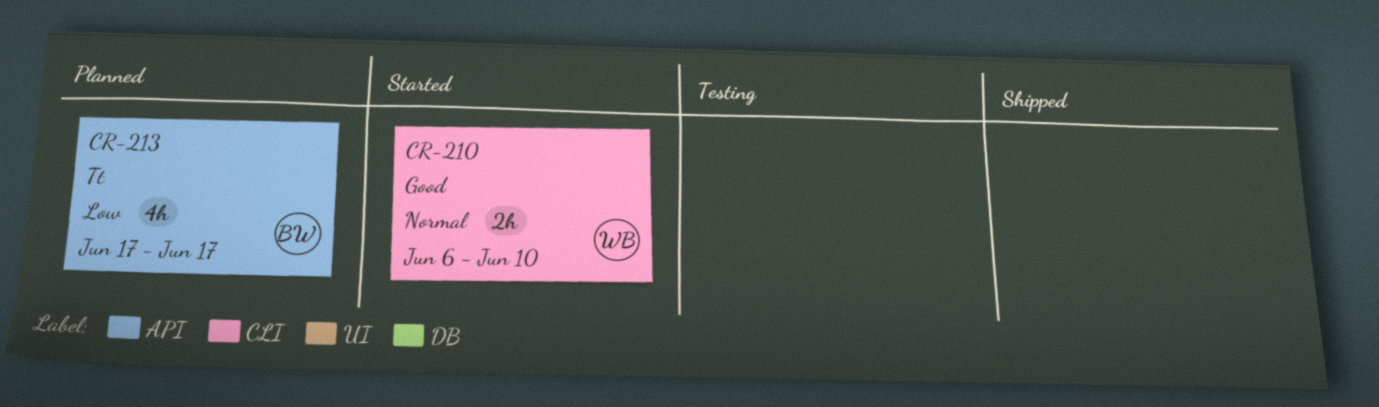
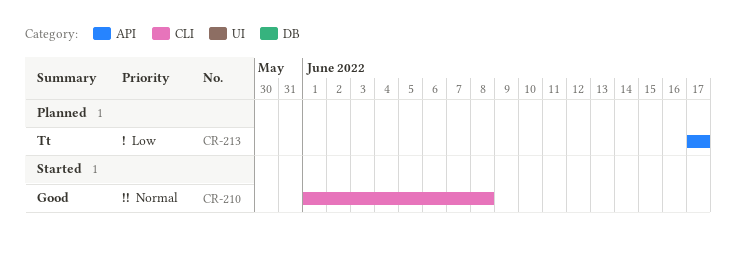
CR-210, start: Jun 6 -> Jun 1
CR-210, due: Jun 10 -> Jun 8

